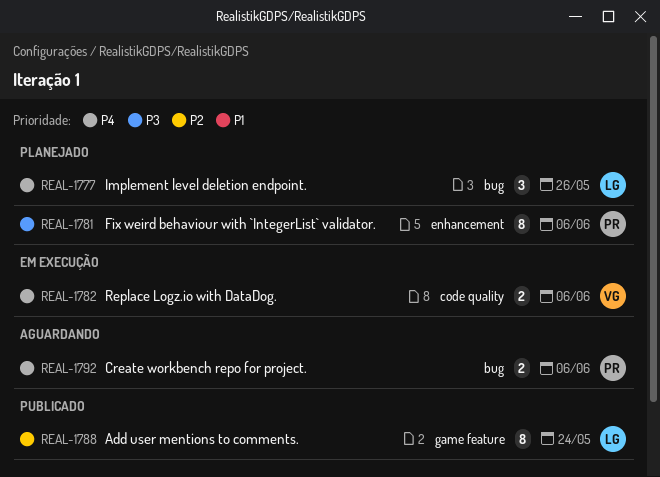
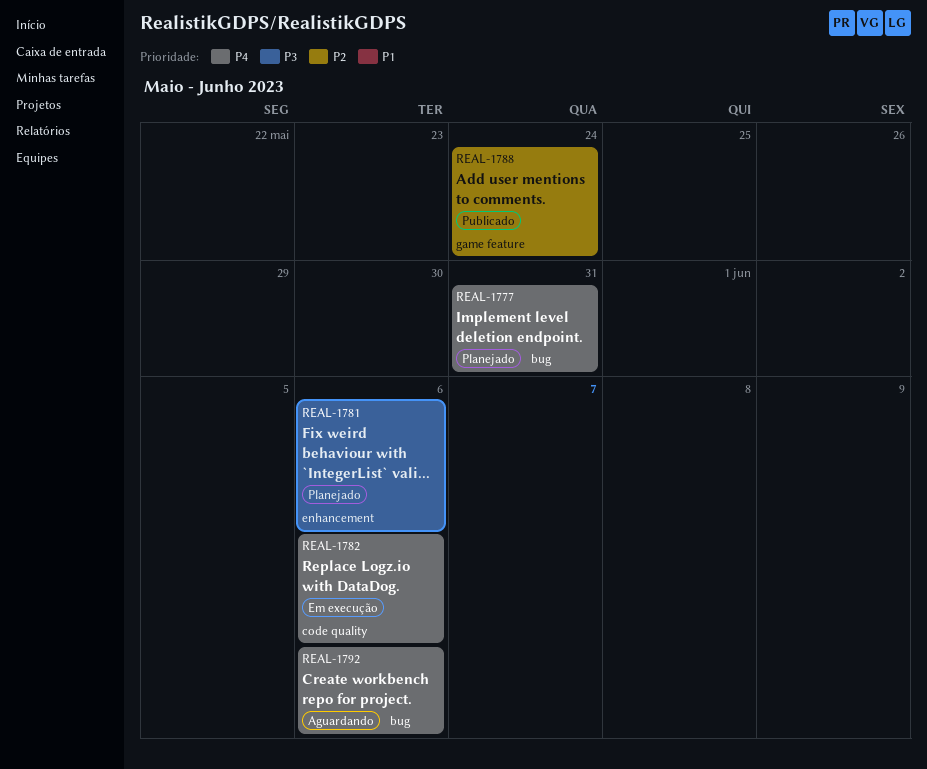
REAL-1777, due: May 26 -> May 31

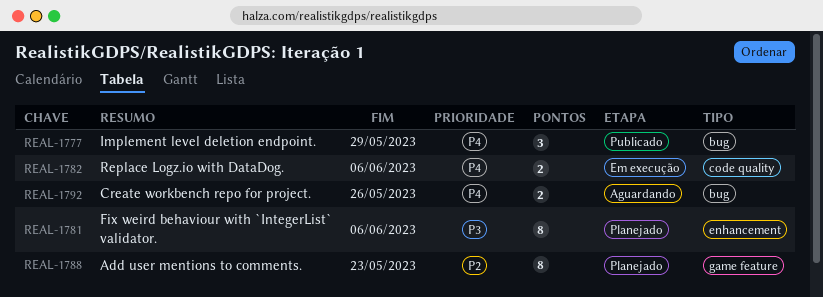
REAL-1777, status: Planejado -> Publicado
REAL-1777, due: May 31 -> May 29
REAL-1788, status: Publicado -> Planejado
REAL-1788, due: May 24 -> May 23
REAL-1792, due: Jun 6 -> May 26

